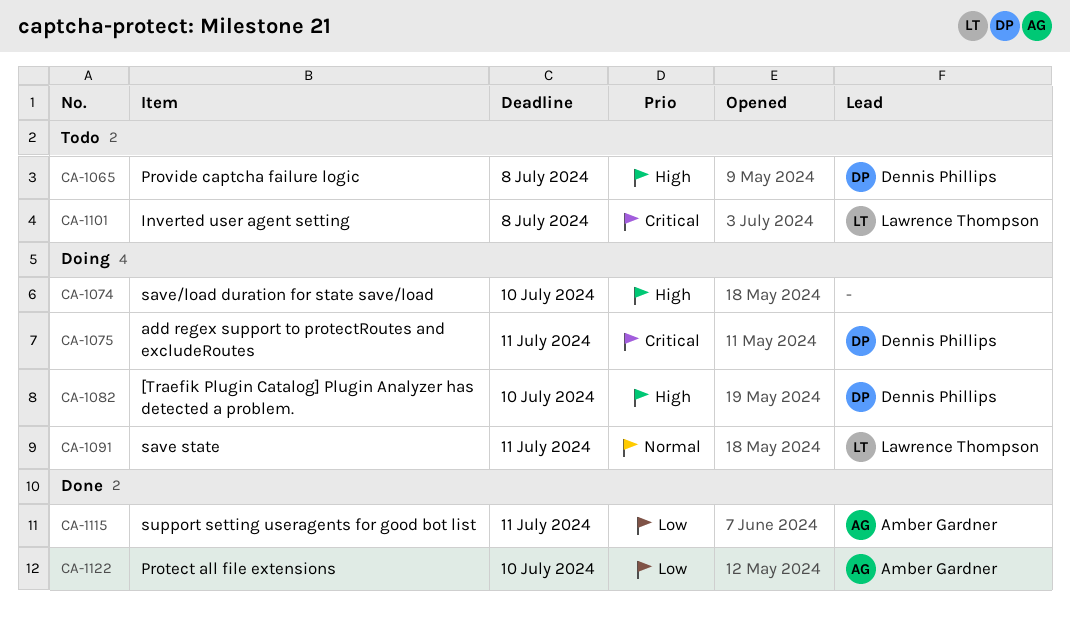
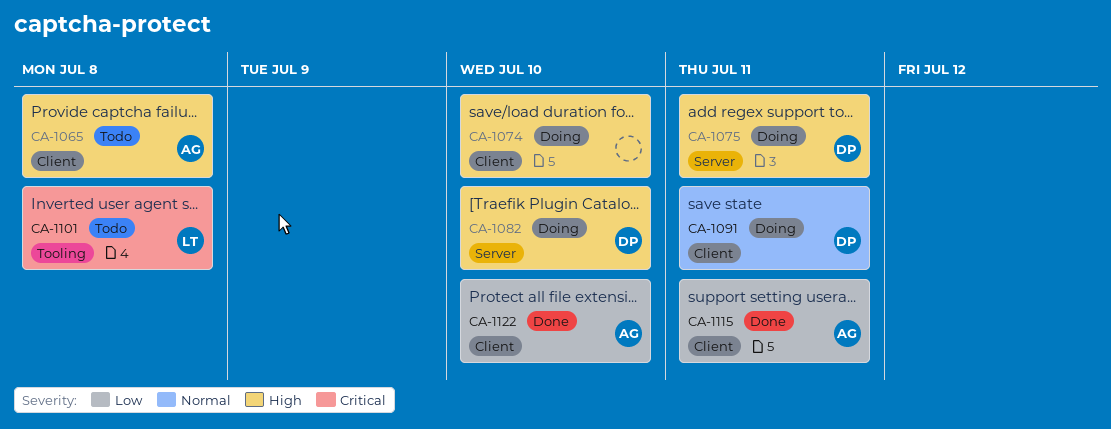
CA-1065, owner: Dennis Phillips -> Amber Gardner
CA-1075, priority: Critical -> High
CA-1091, owner: Lawrence Thompson -> Dennis Phillips

